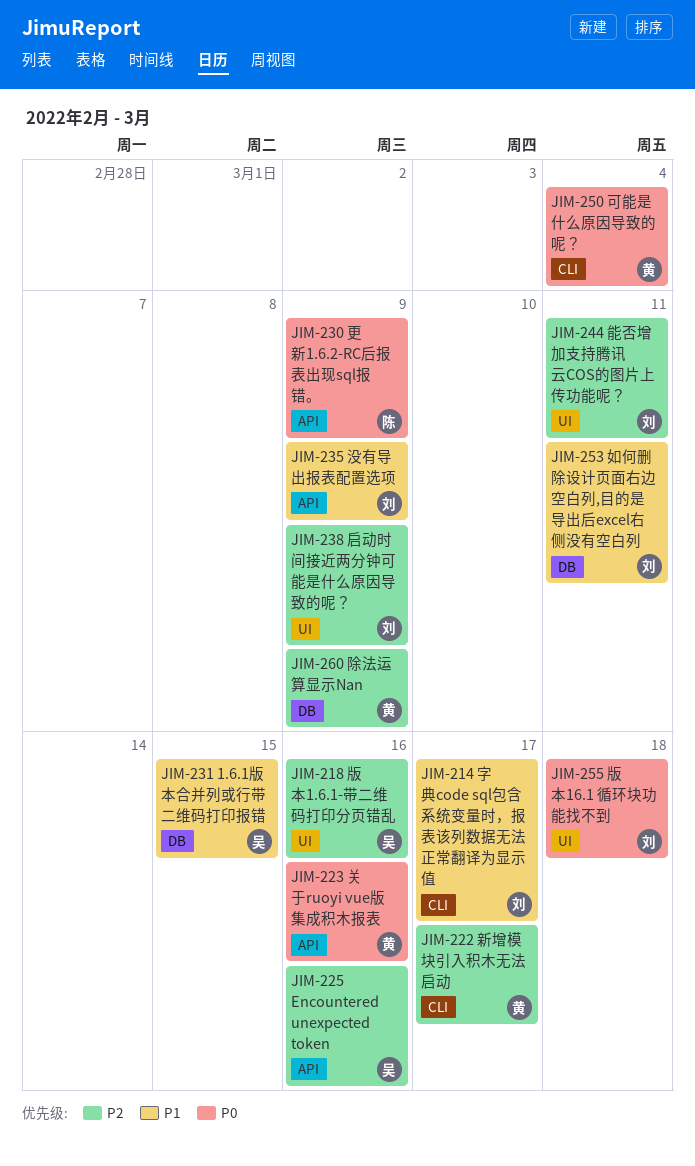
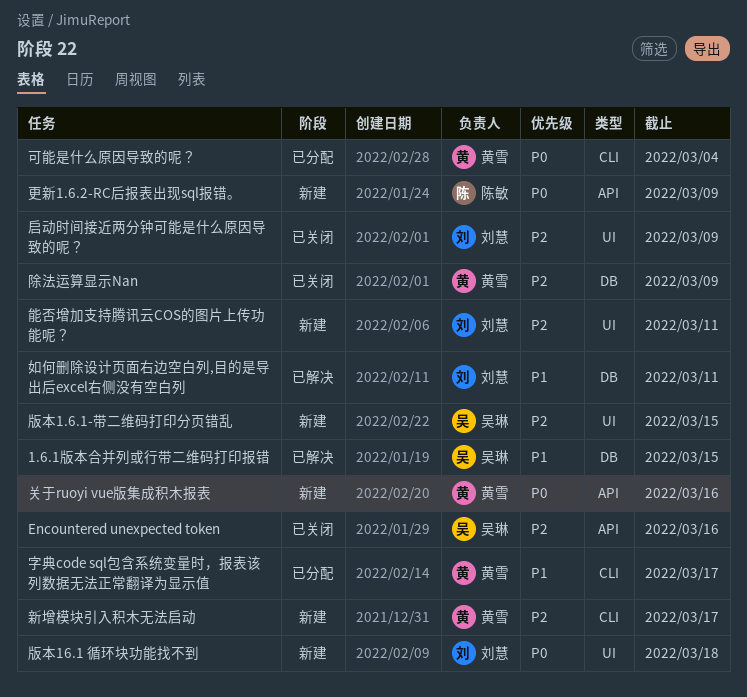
字典code sql包含系统变量时，报表该列数据无法正常翻译为显示值, owner: 刘慧 -> 黄雪
没有导出报表配置选项: present -> none
版本1.6.1-带二维码打印分页错乱, due: Mar 16 -> Mar 15

